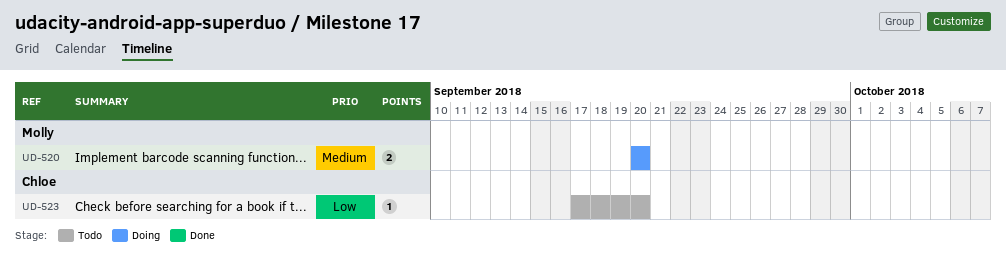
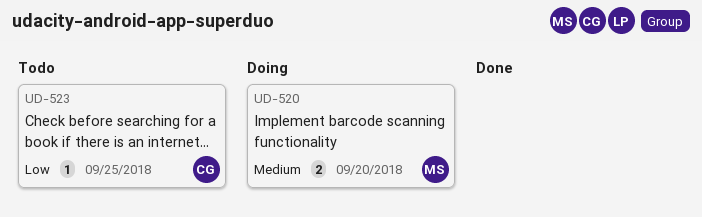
UD-523, due: Sep 20 -> Sep 25

